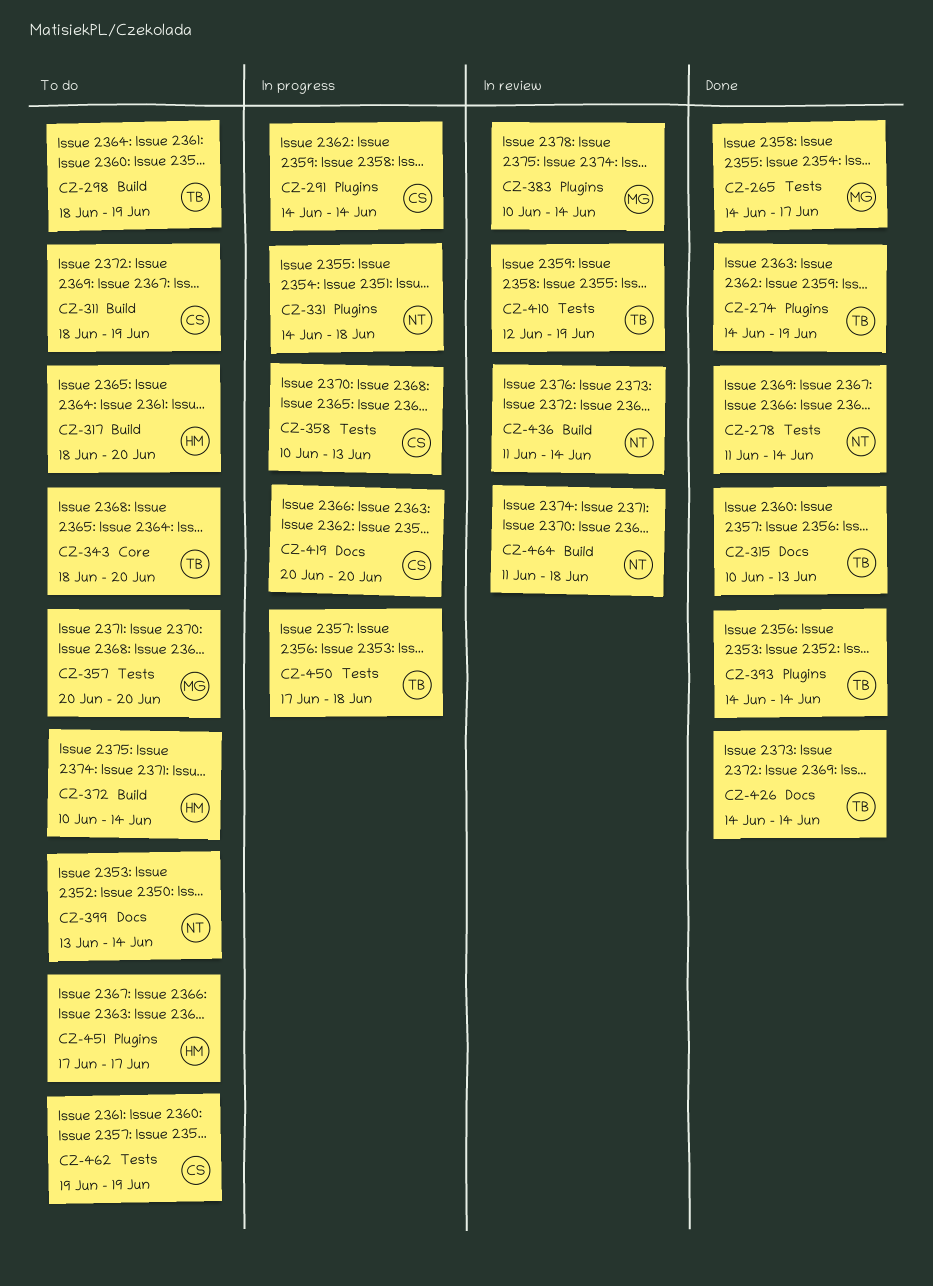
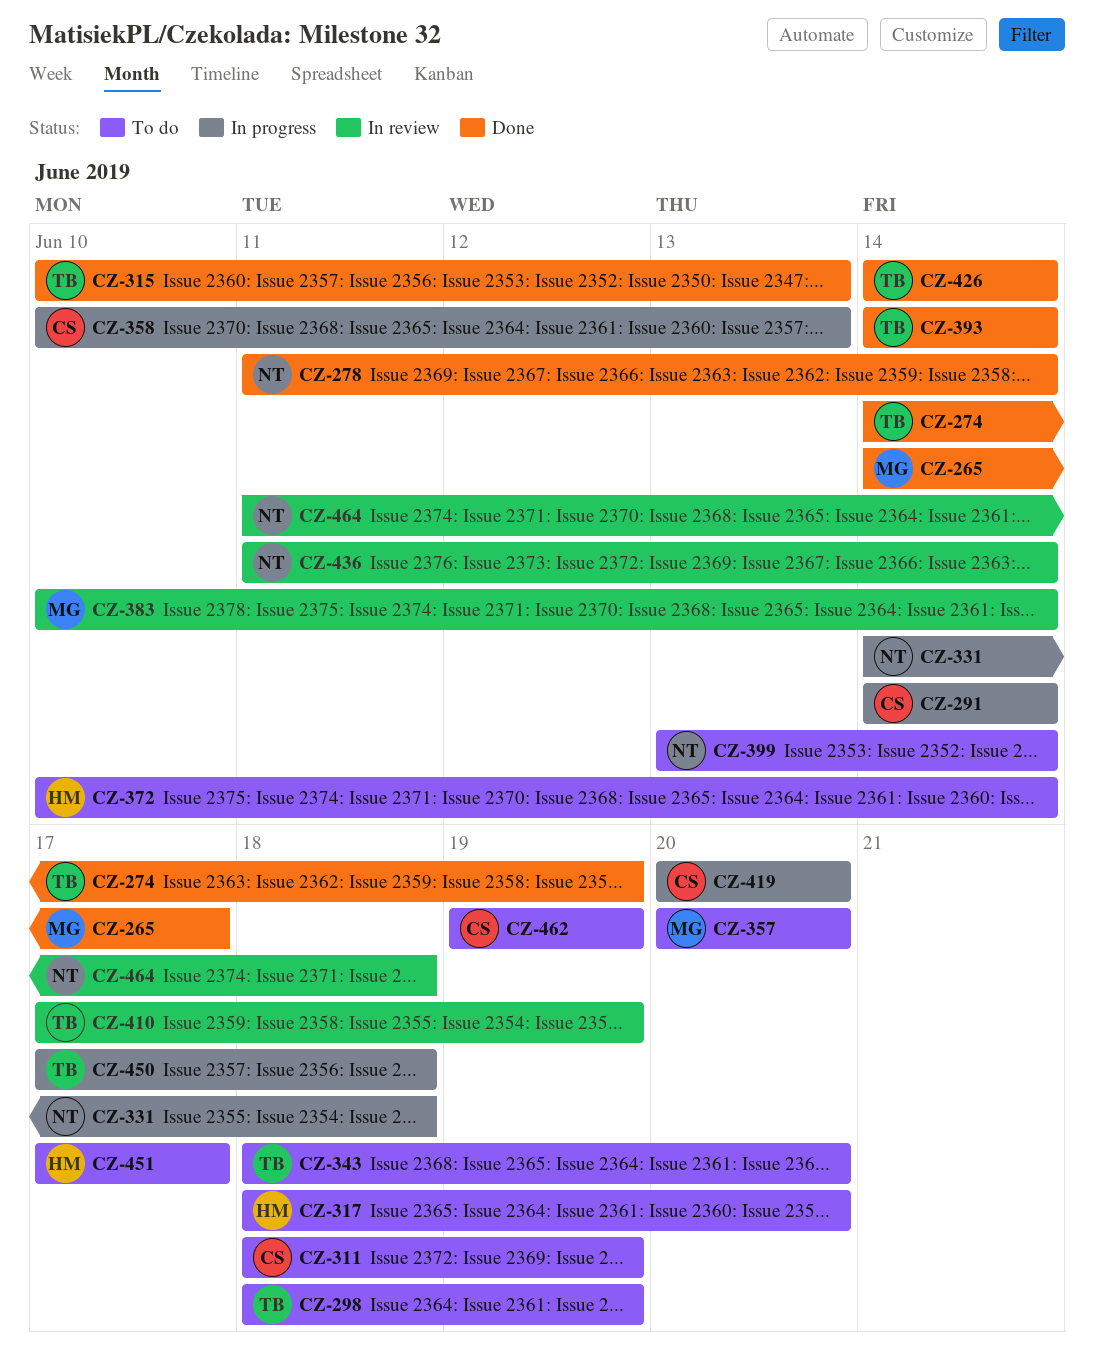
CZ-410, start: Jun 12 -> Jun 17

